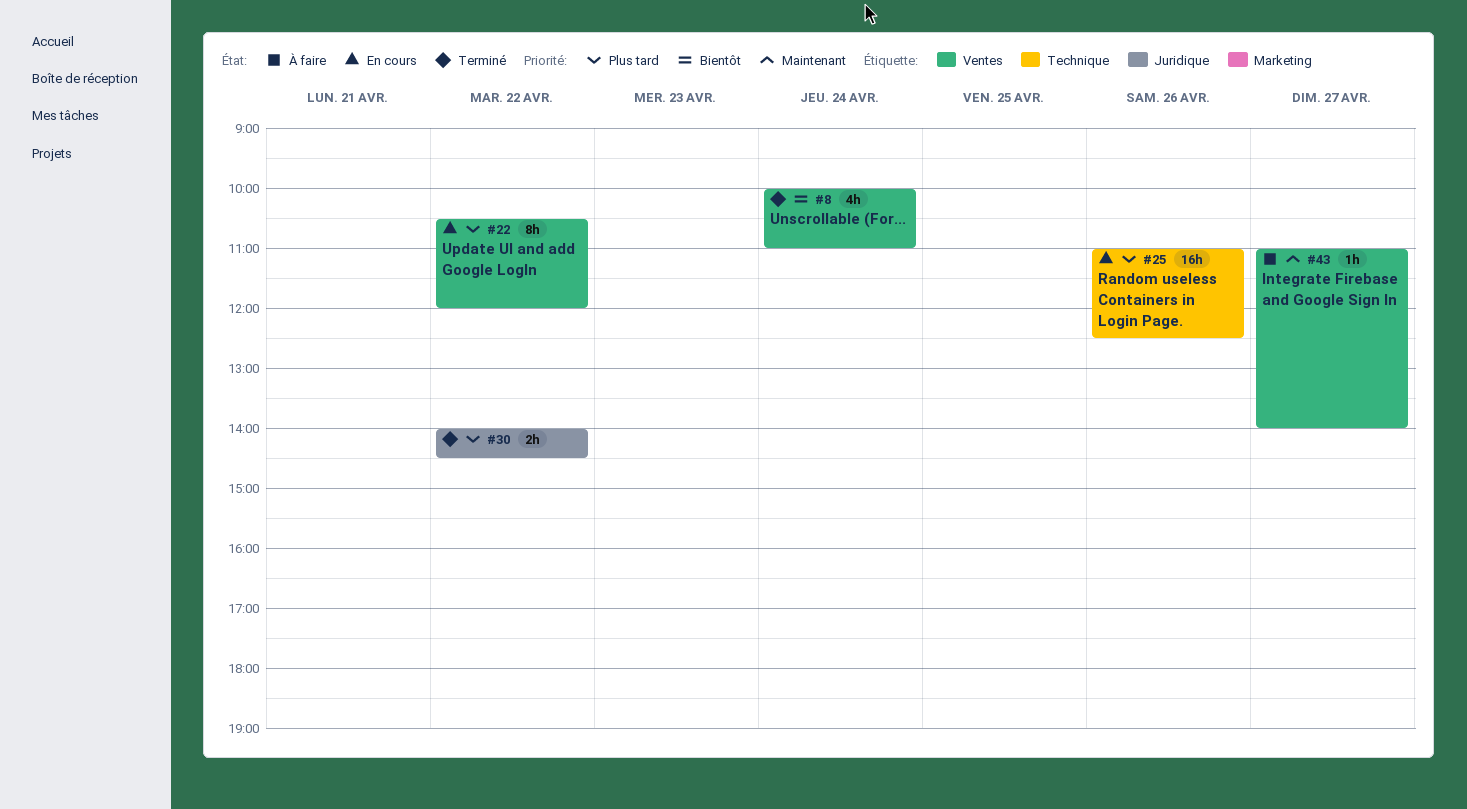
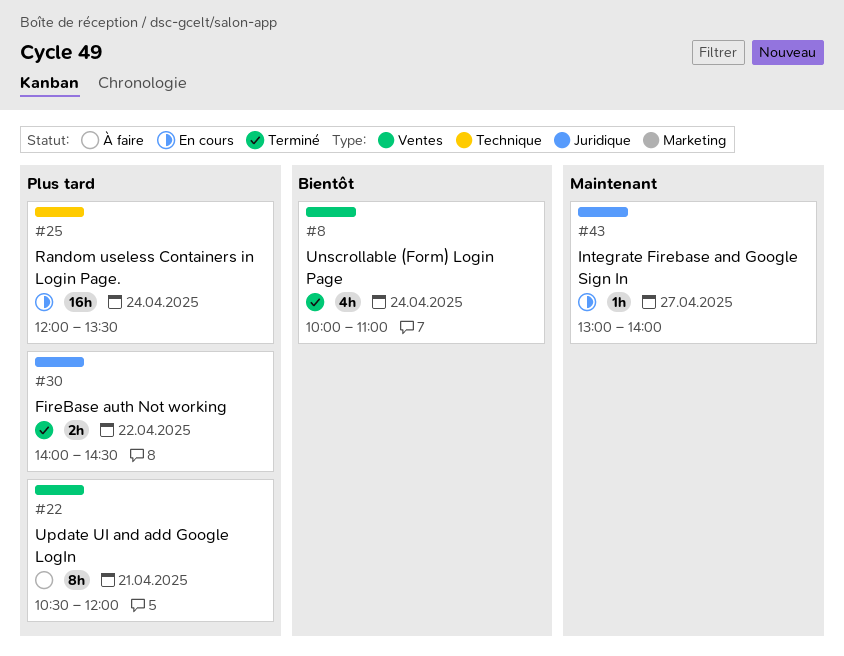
#22, status: En cours -> À faire
#22, day: Apr 22 -> Apr 21
#25, day: Apr 26 -> Apr 24
#25, begins: 11:00 -> 12:00
#25, ends: 12:30 -> 13:30
#43, status: À faire -> En cours
#43, label: Ventes -> Juridique
#43, begins: 11:00 -> 13:00

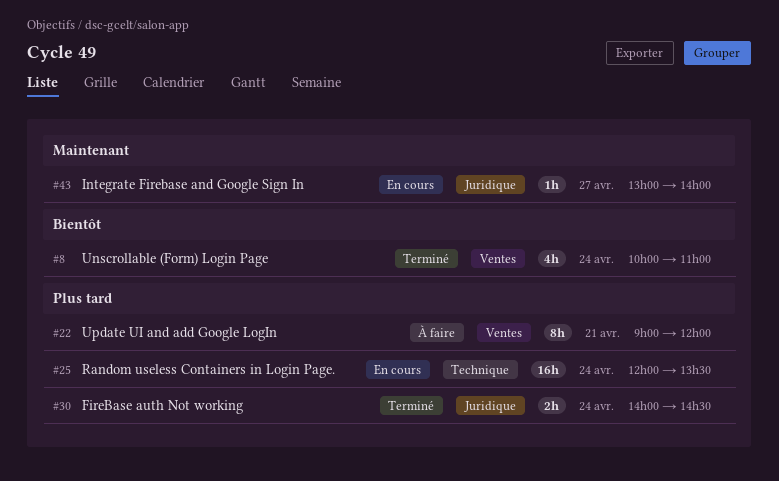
#22, begins: 10:30 -> 09:00
#30, day: Apr 22 -> Apr 24

